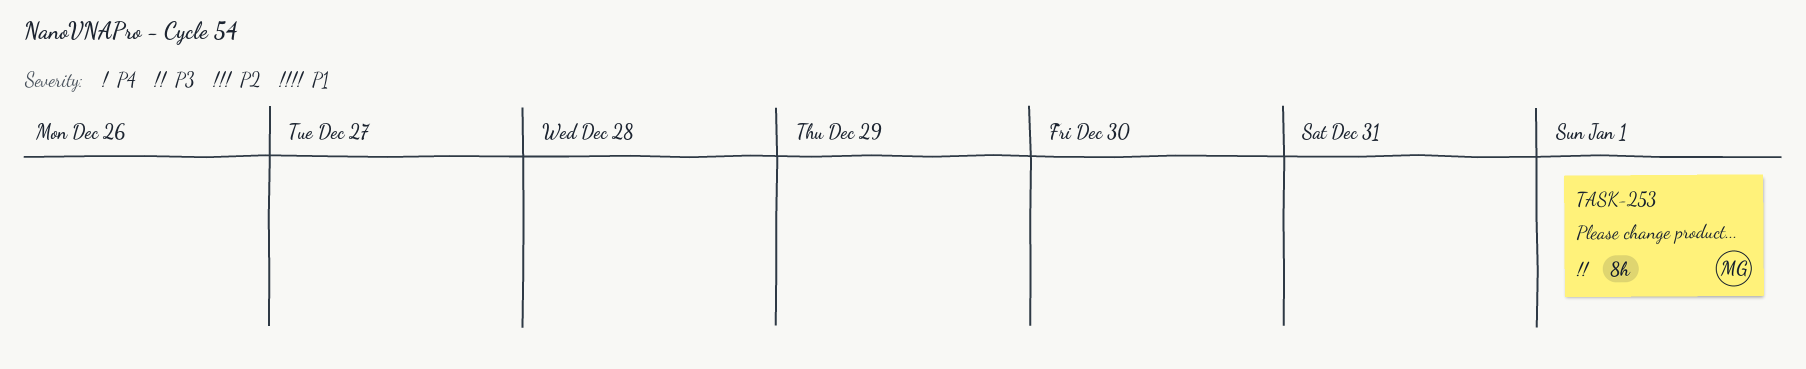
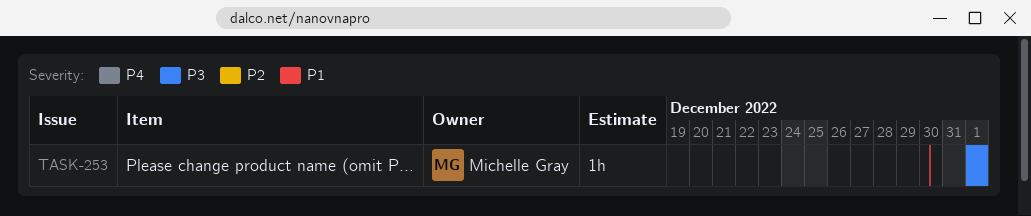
TASK-253, estimate: 8h -> 1h

